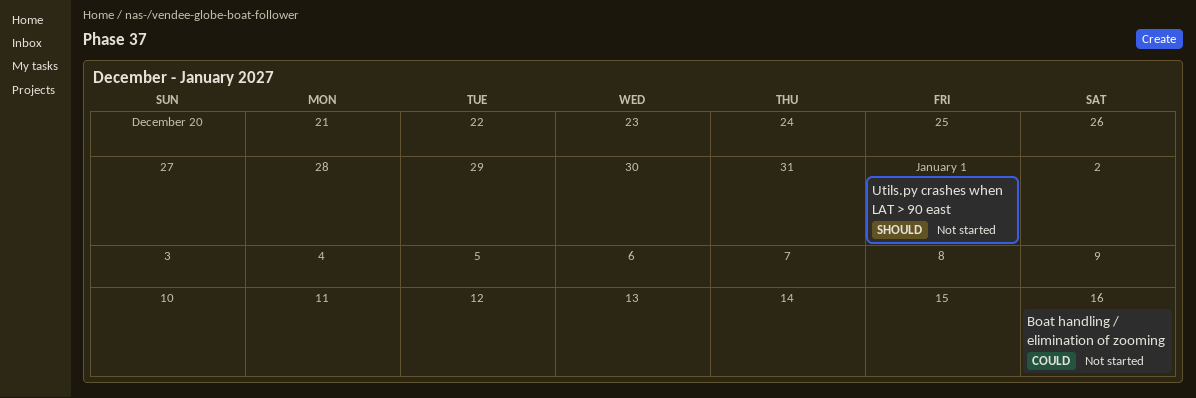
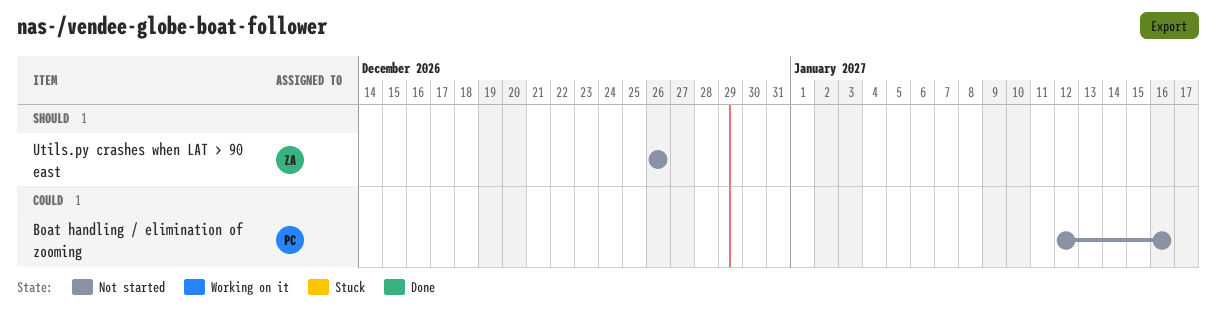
Utils.py crashes when LAT > 90 east, due: Jan 1 -> Dec 26

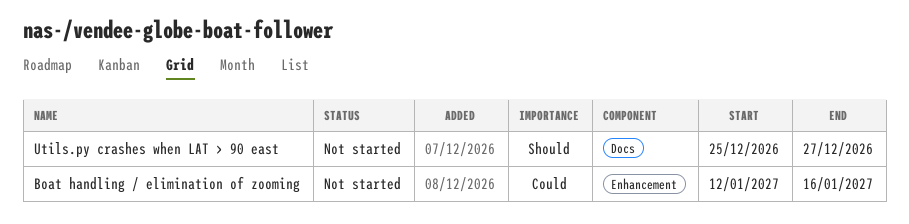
Utils.py crashes when LAT > 90 east, start: Dec 26 -> Dec 25
Utils.py crashes when LAT > 90 east, due: Dec 26 -> Dec 27

